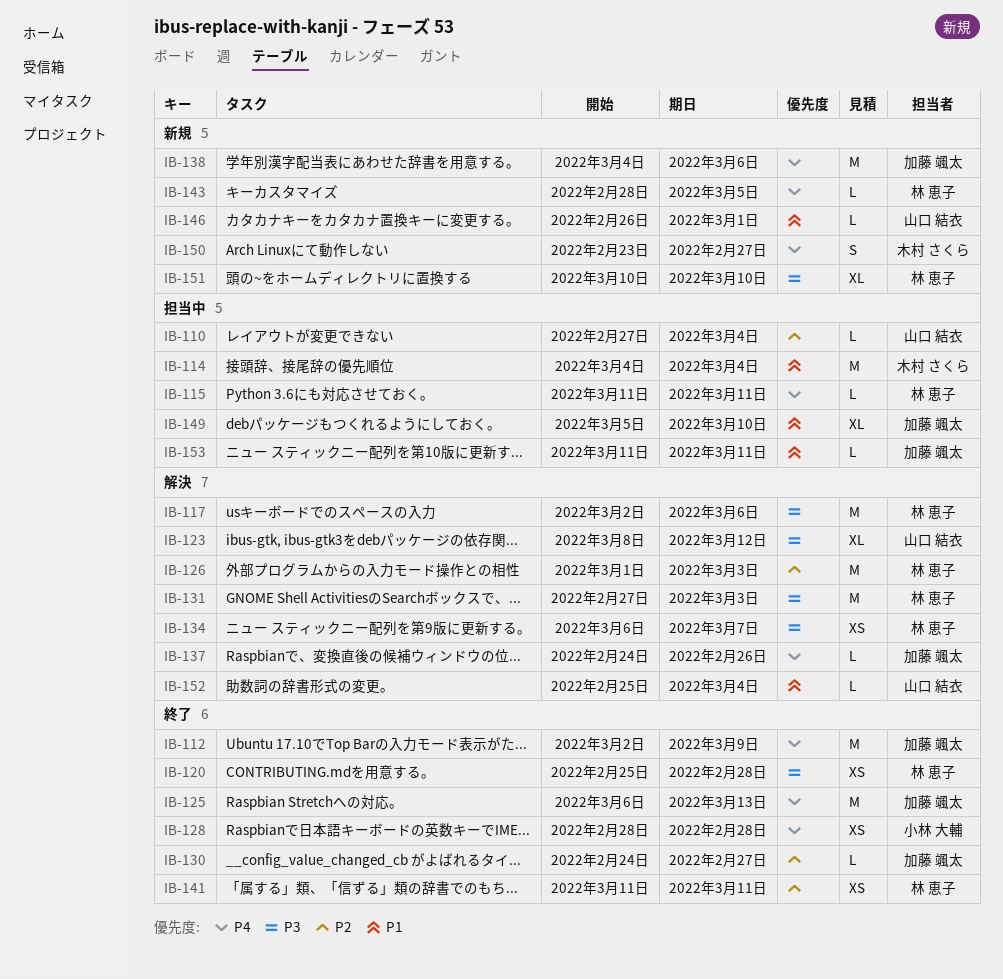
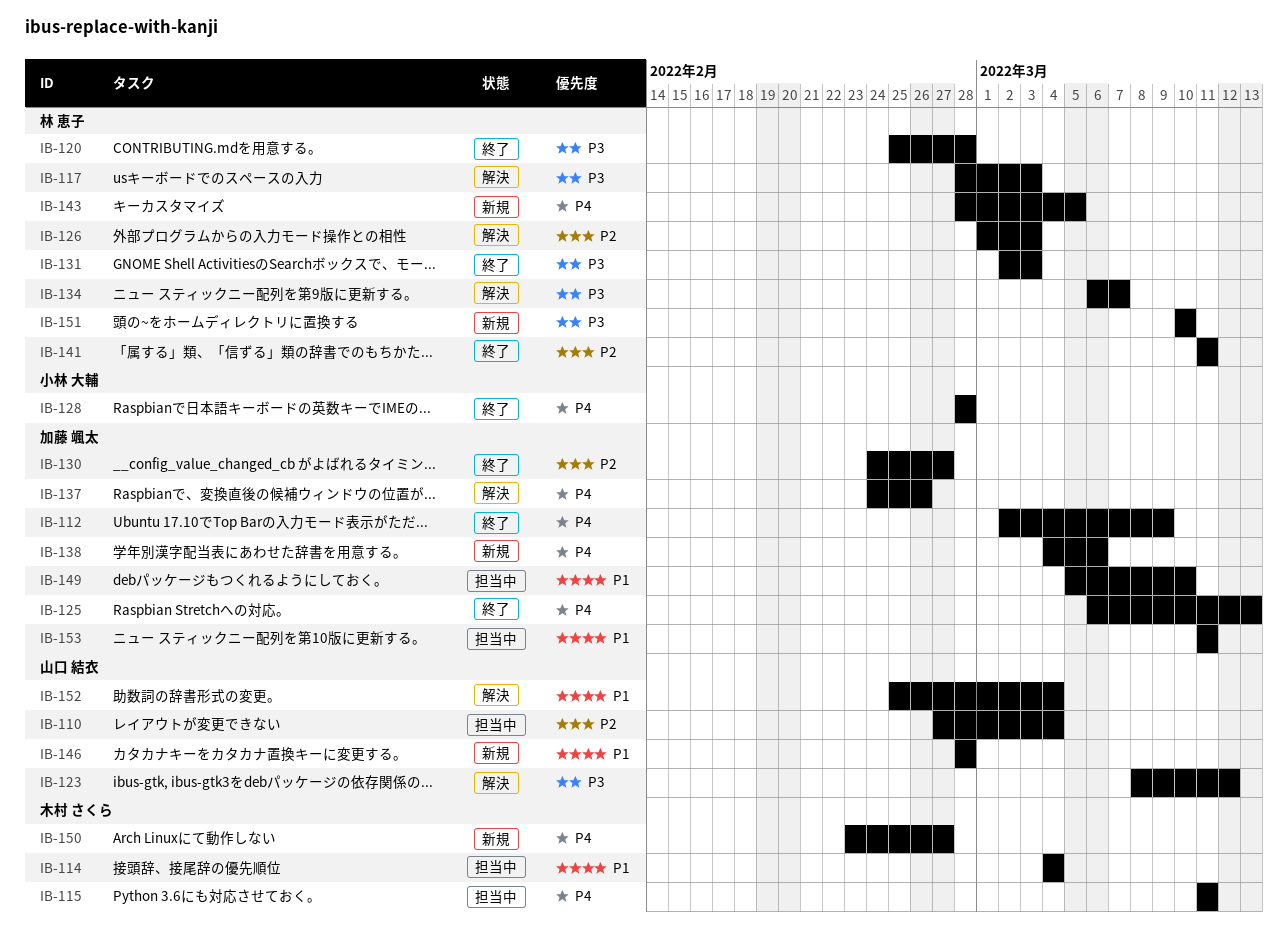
IB-115, owner: 林 恵子 -> 木村 さくら
IB-117, start: Mar 2 -> Feb 28
IB-117, due: Mar 6 -> Mar 3
IB-131, status: 解決 -> 終了
IB-131, start: Feb 27 -> Mar 2
IB-146, start: Feb 26 -> Feb 28
IB-146, due: Mar 1 -> Feb 28

